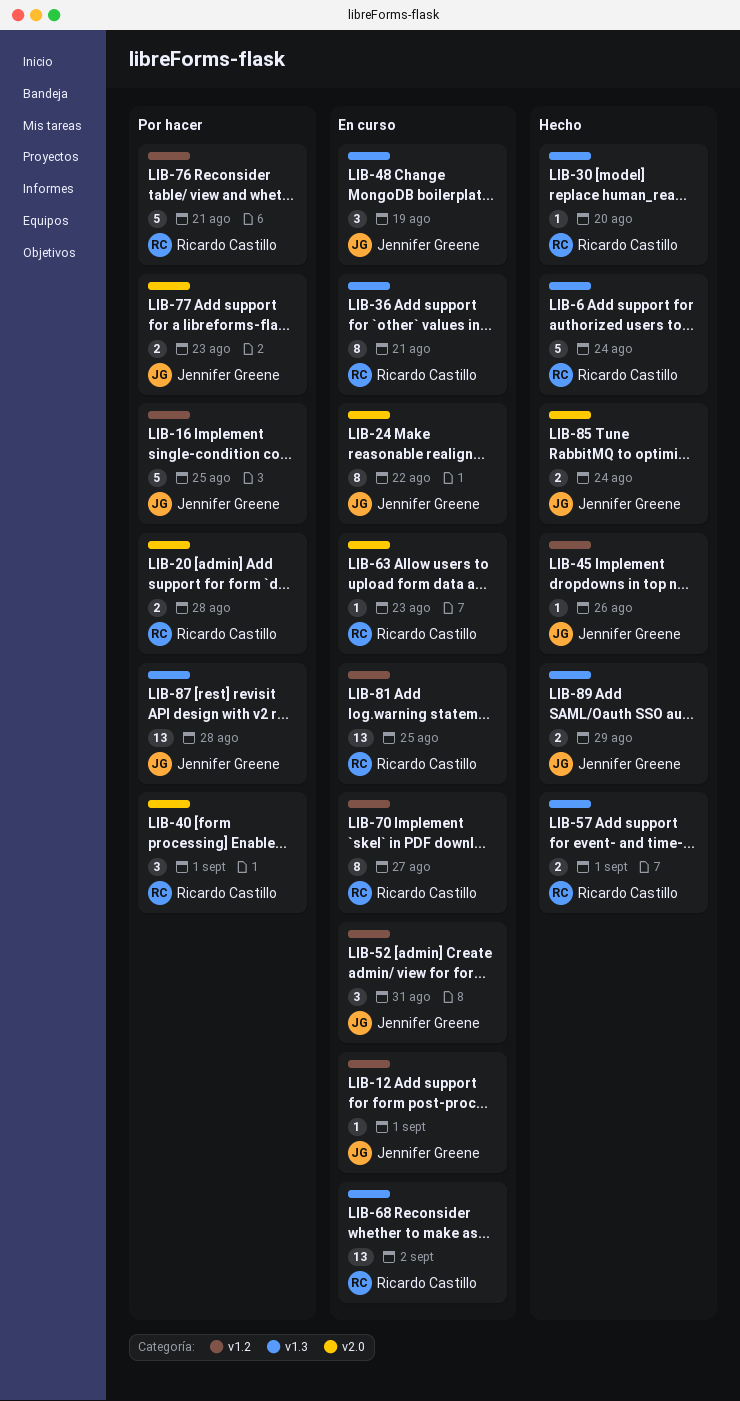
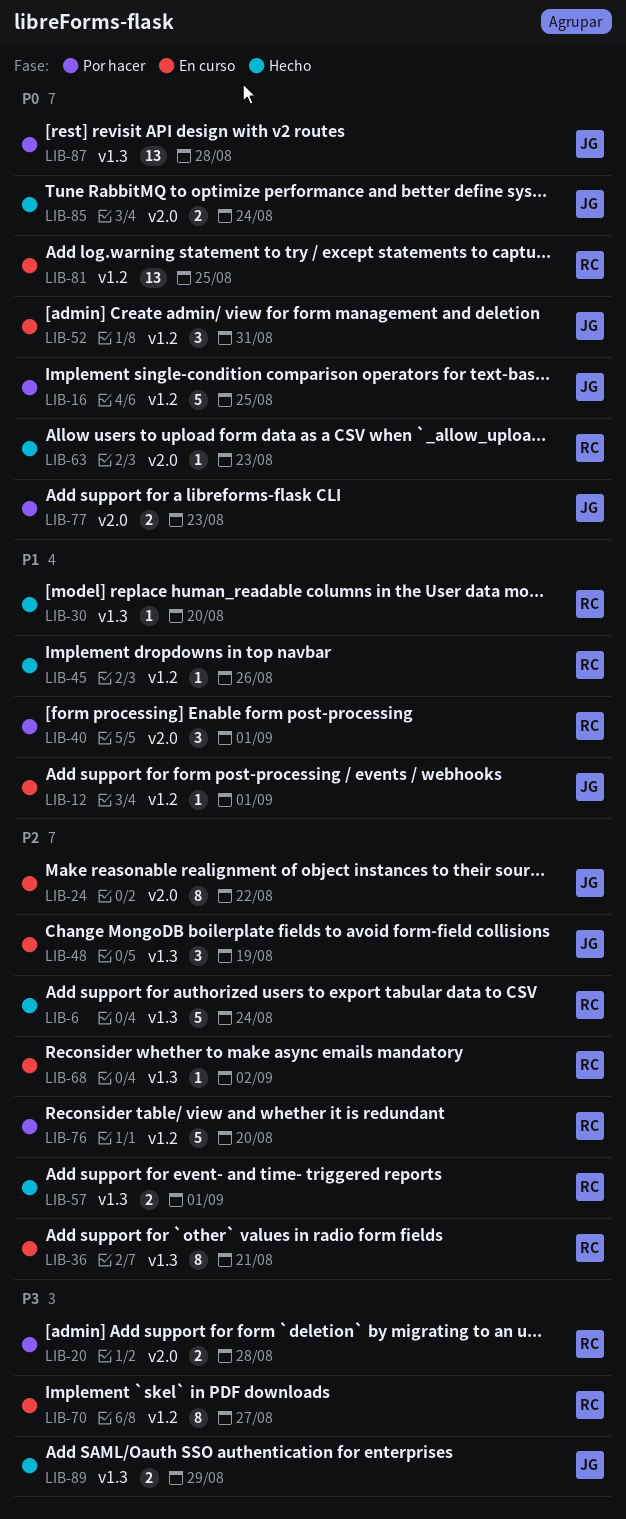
LIB-45, owner: Jennifer Greene -> Ricardo Castillo
LIB-63, status: En curso -> Hecho
LIB-68, estimate: 13 -> 1
LIB-76, due: Aug 21 -> Aug 20

